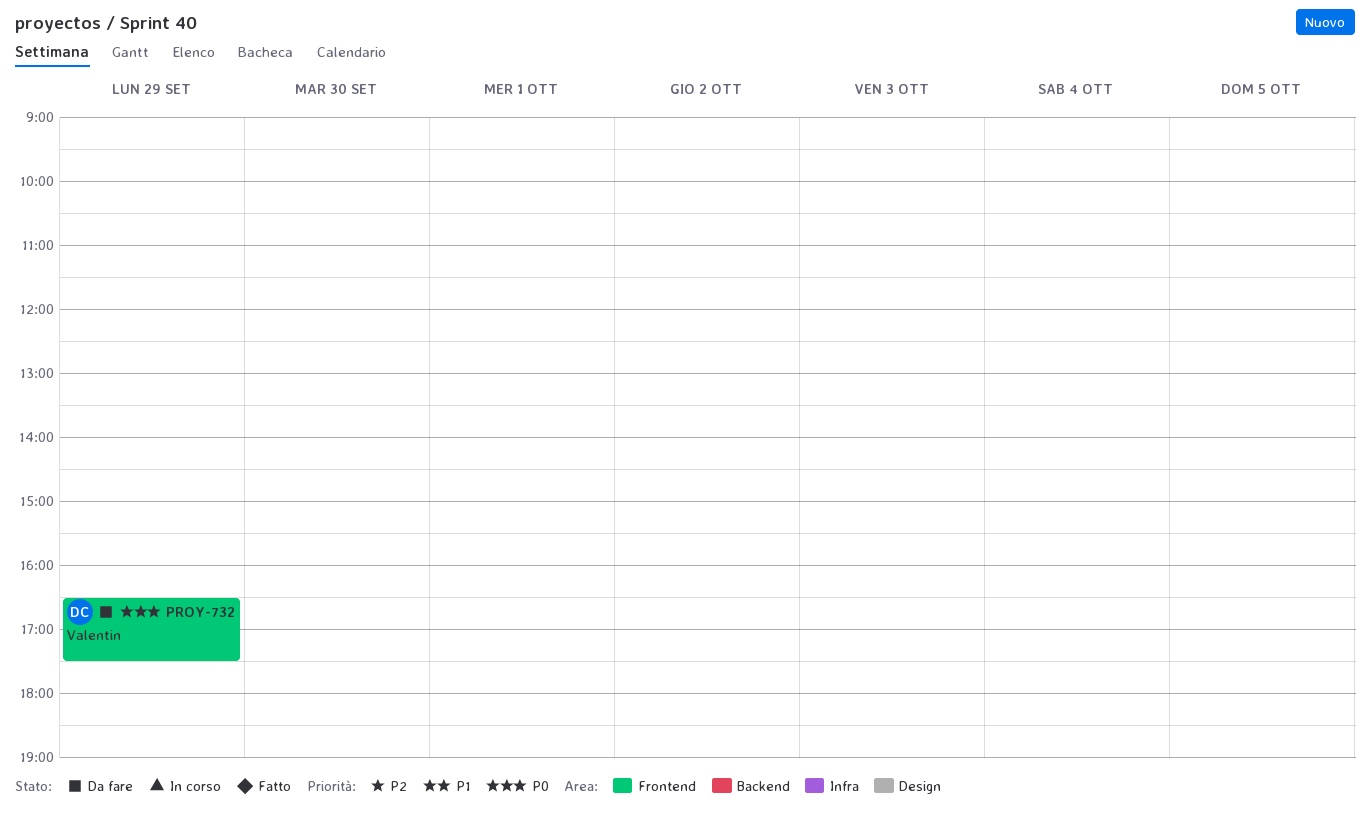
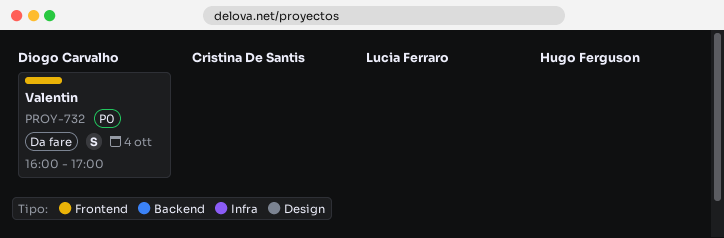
PROY-732, day: Sep 29 -> Oct 4
PROY-732, begins: 16:30 -> 16:00
PROY-732, ends: 17:30 -> 17:00

